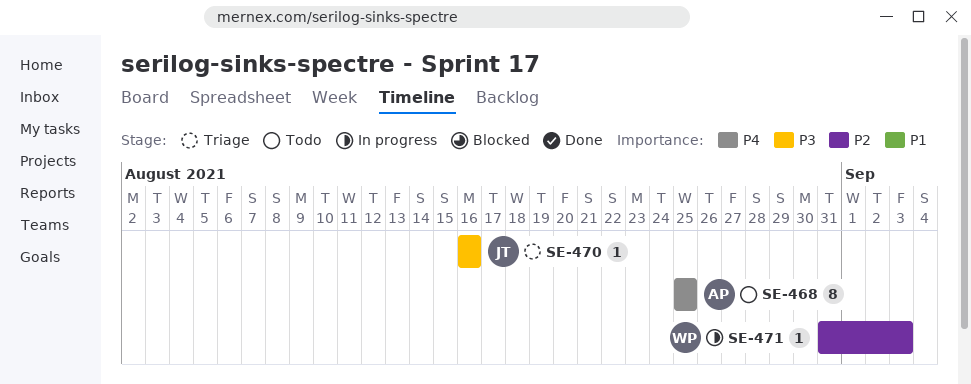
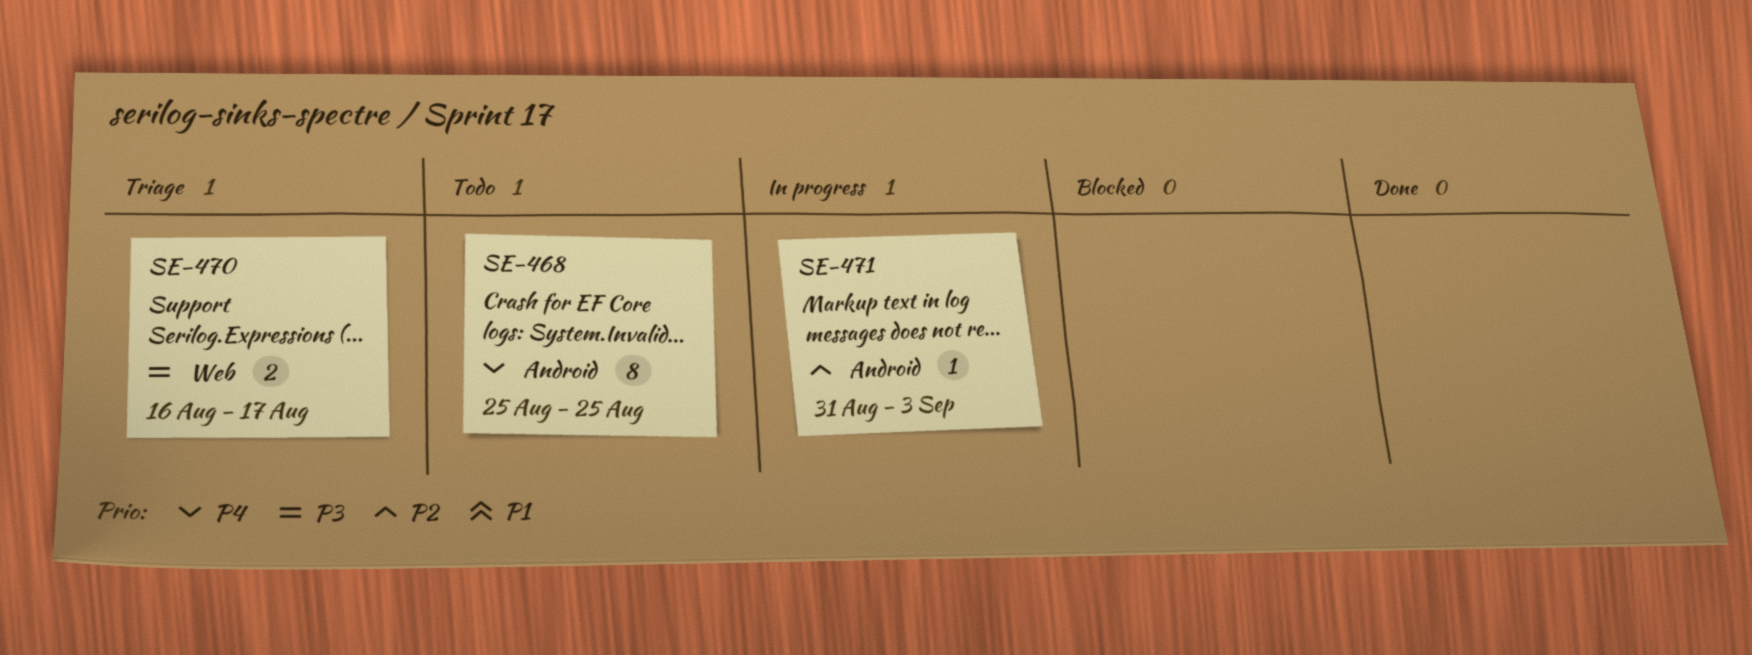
SE-470, estimate: 1 -> 2
SE-470, due: Aug 16 -> Aug 17

